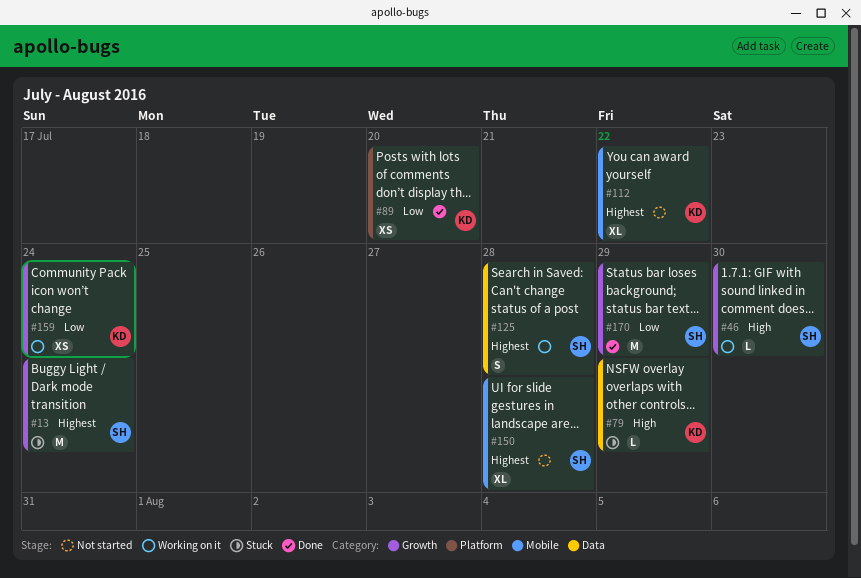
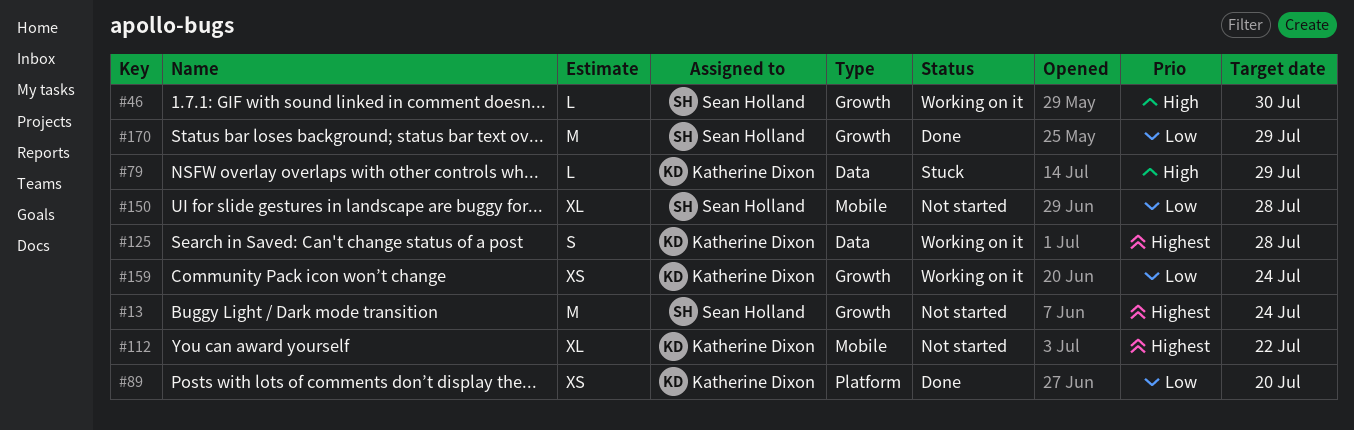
#13, status: Stuck -> Not started
#125, owner: Sean Holland -> Katherine Dixon
#150, priority: Highest -> Low

